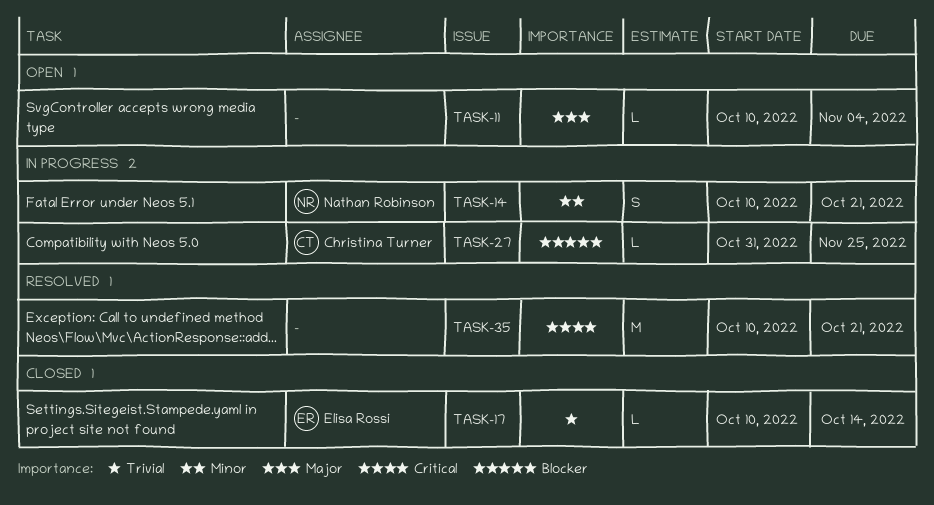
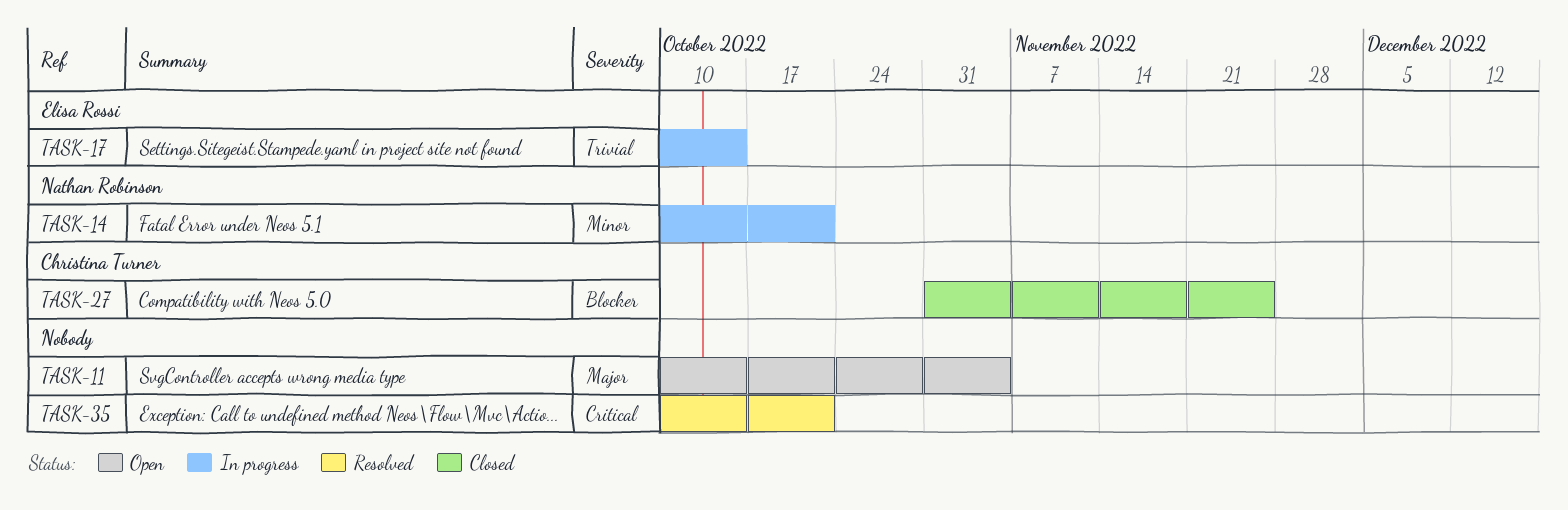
TASK-17, status: Closed -> In progress
TASK-27, status: In progress -> Closed

